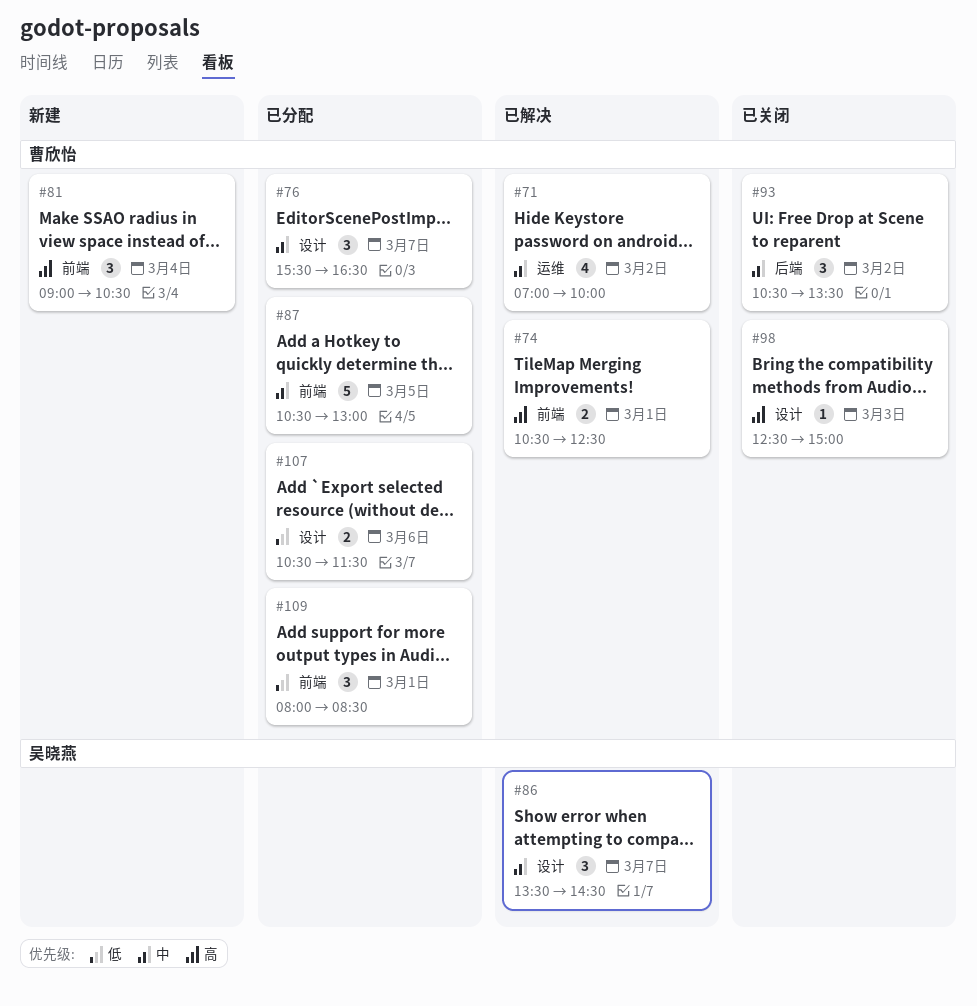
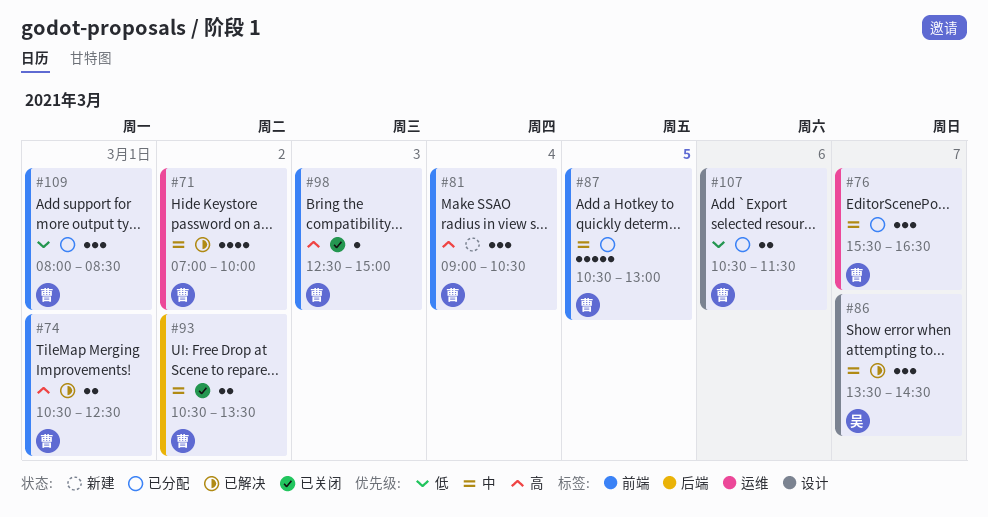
#76, label: 设计 -> 运维
#93, estimate: 3 -> 2
#98, label: 设计 -> 前端

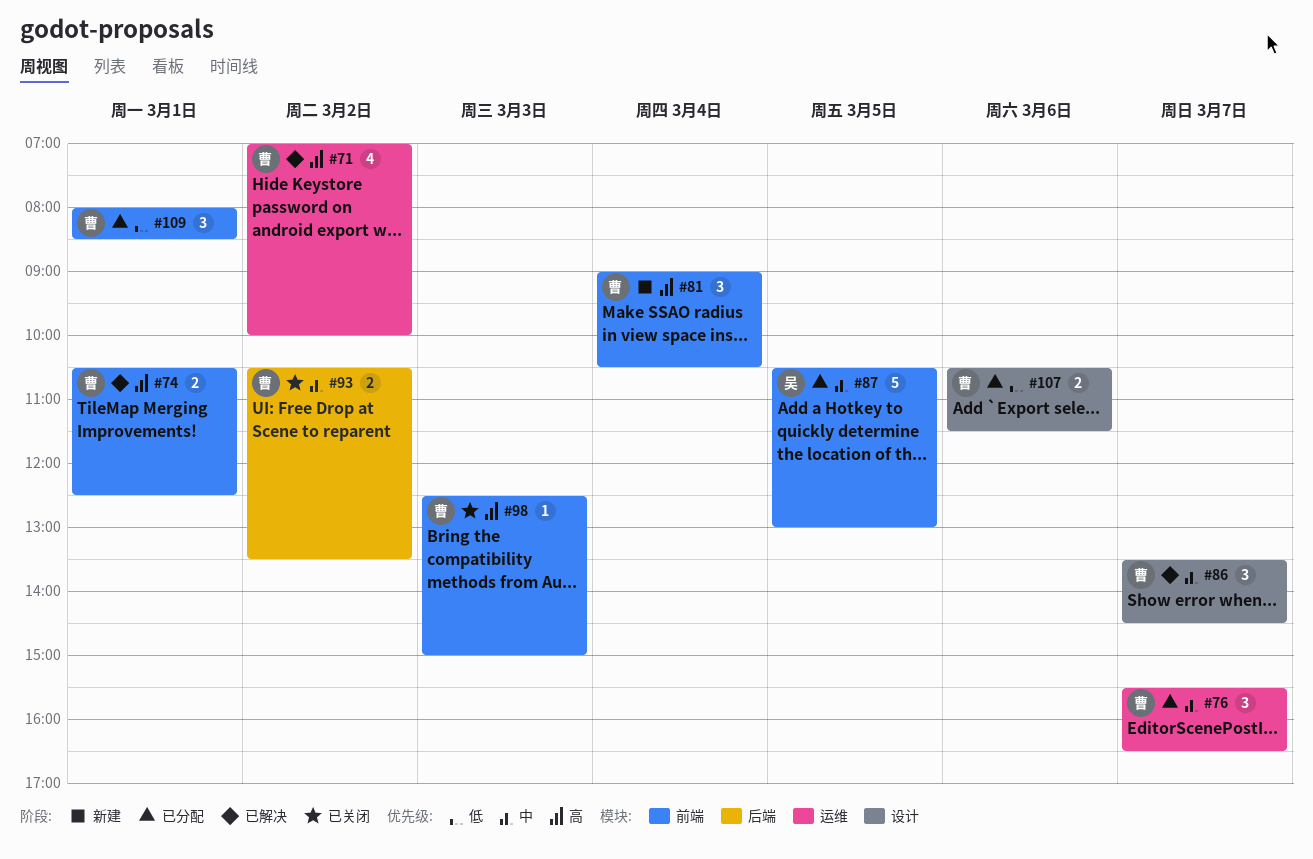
#71, priority: 中 -> 高
#86, owner: 吴 -> 曹
#87, owner: 曹 -> 吴

